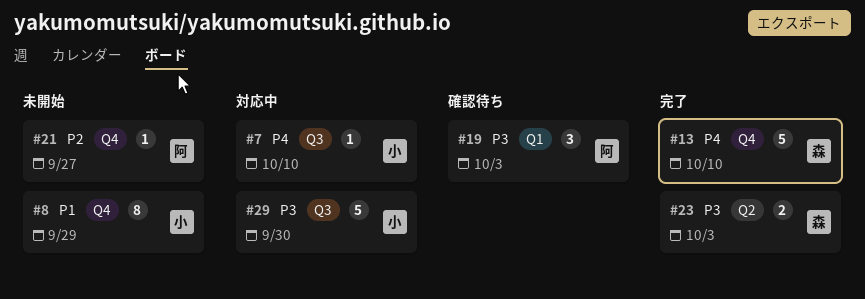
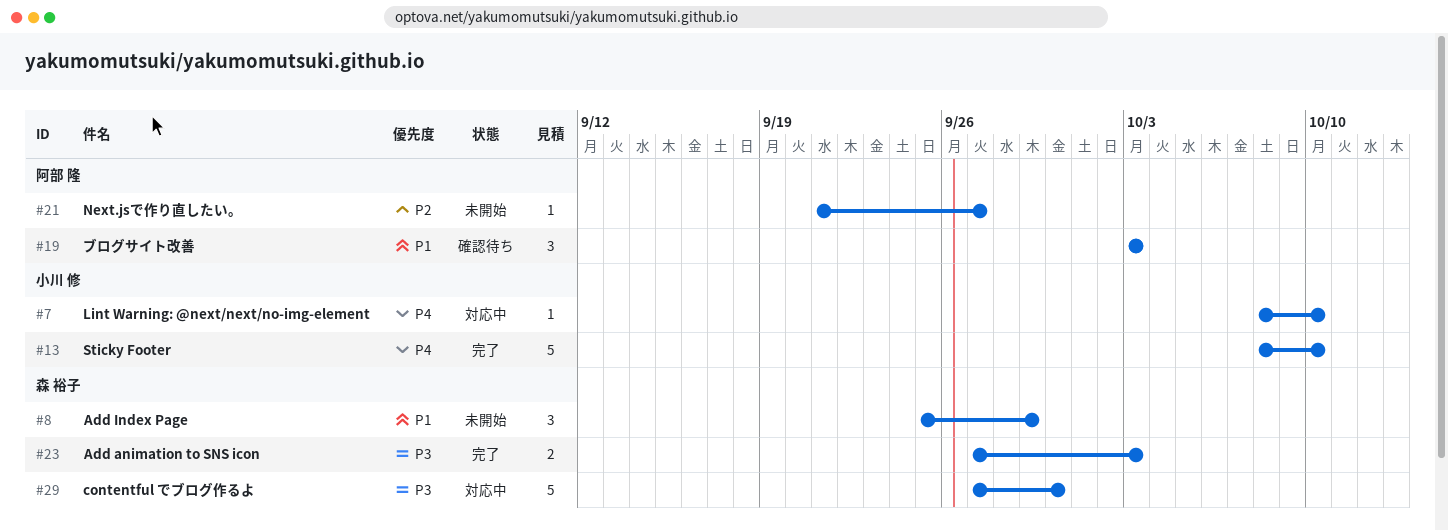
#8, owner: 小川 修 -> 森 裕子
#8, estimate: 8 -> 3
#13, owner: 森 裕子 -> 小川 修
#19, priority: P3 -> P1
#29, owner: 小川 修 -> 森 裕子

